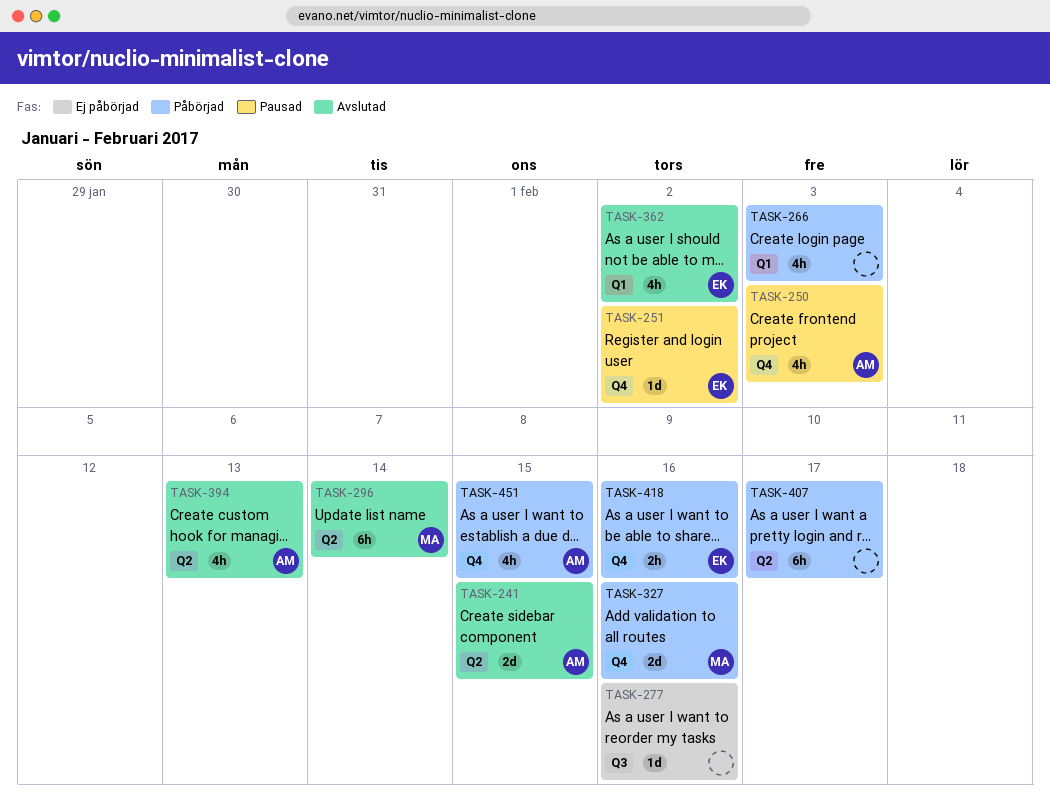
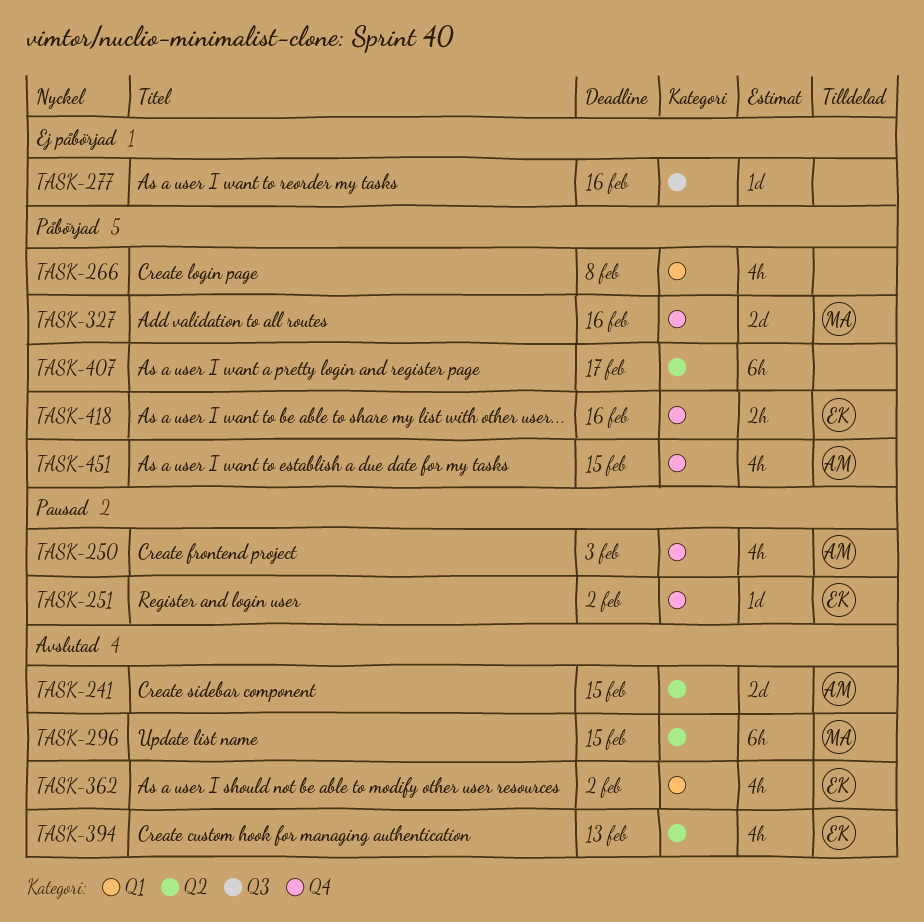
TASK-266, due: Feb 3 -> Feb 8
TASK-296, due: Feb 14 -> Feb 15
TASK-394, owner: AM -> EK

